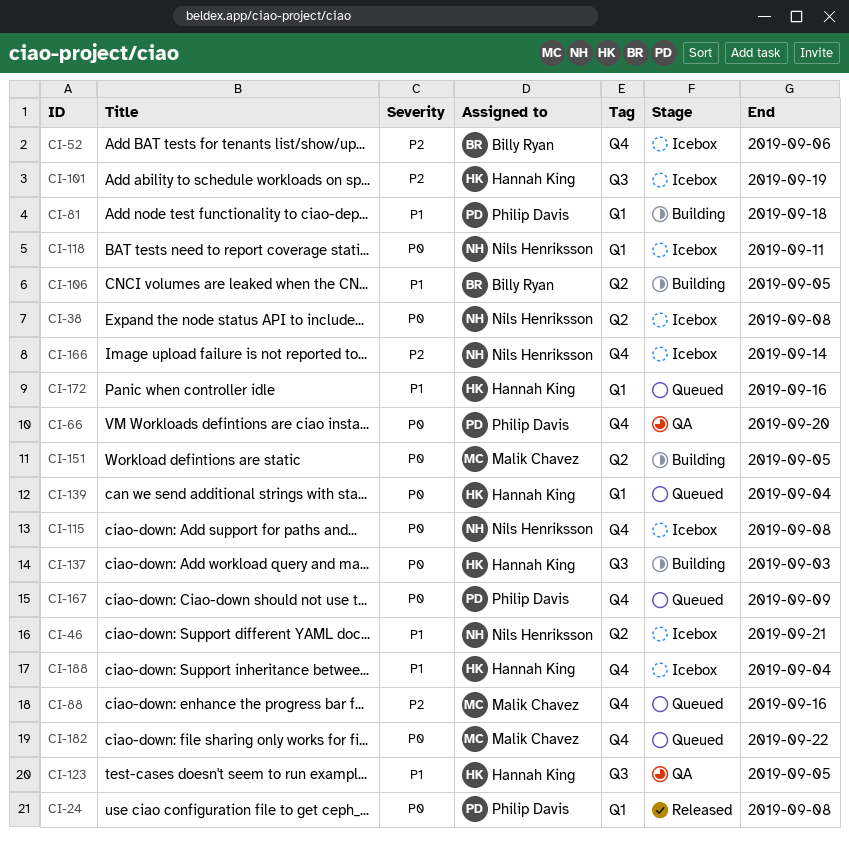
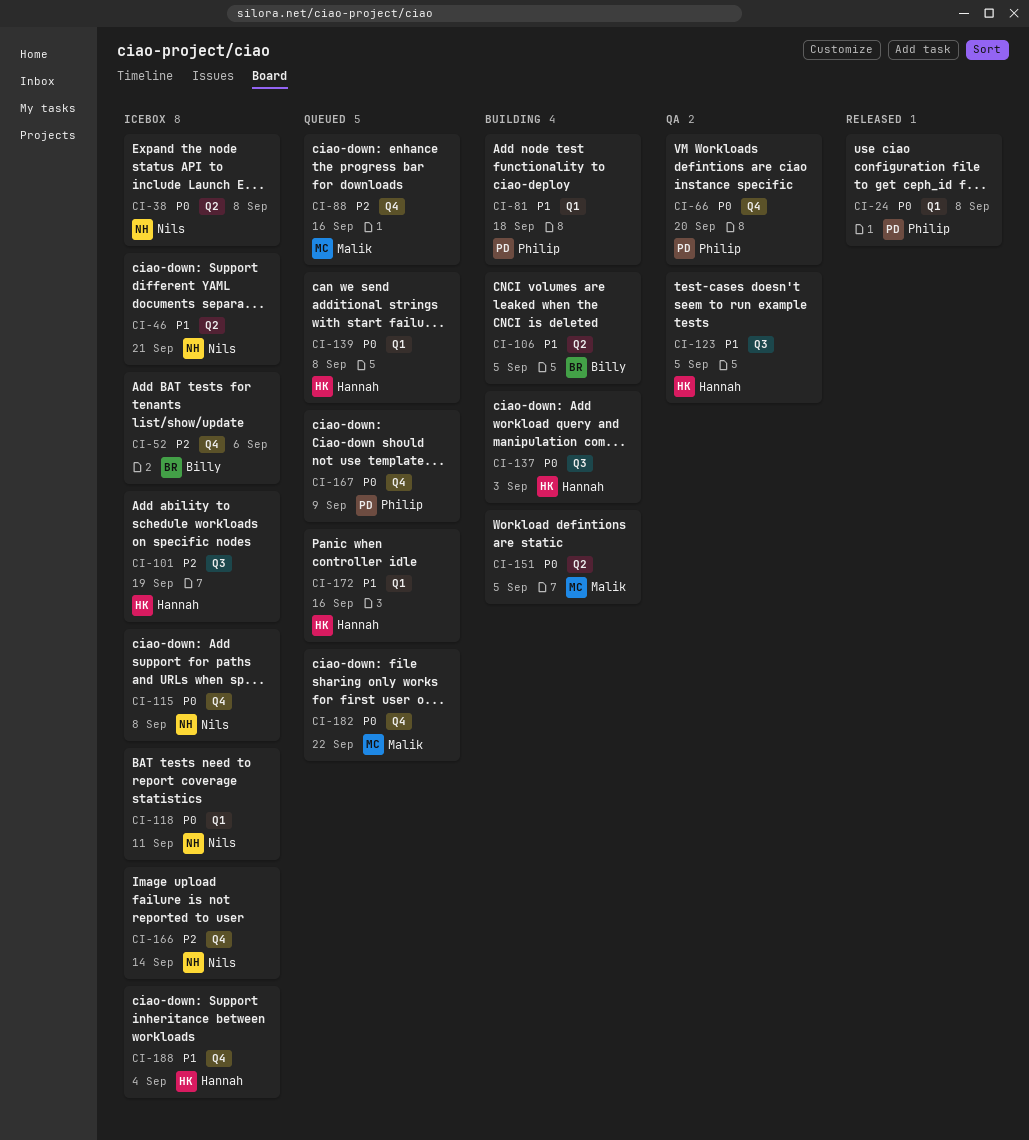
CI-139, due: Sep 4 -> Sep 8

